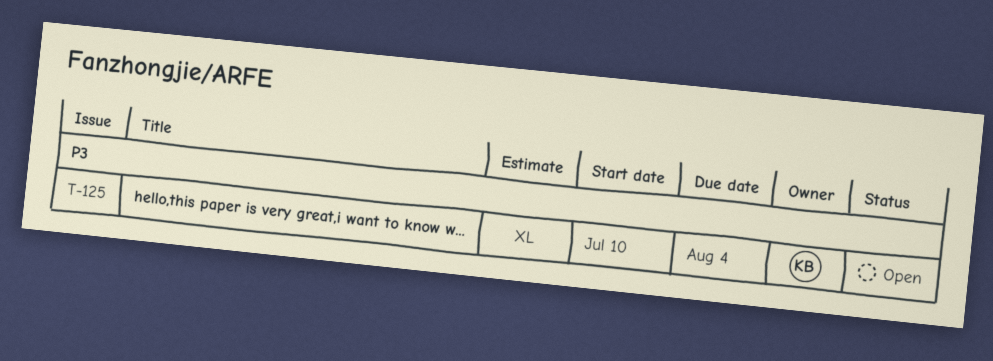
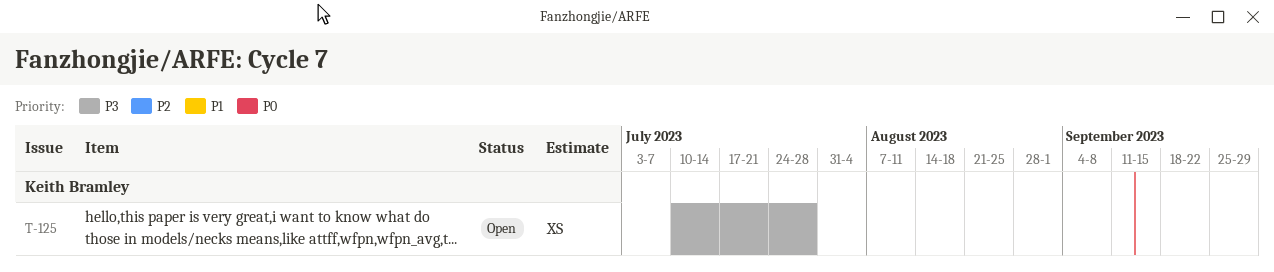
T-125, estimate: XL -> XS
T-125, due: Aug 4 -> Jul 28

